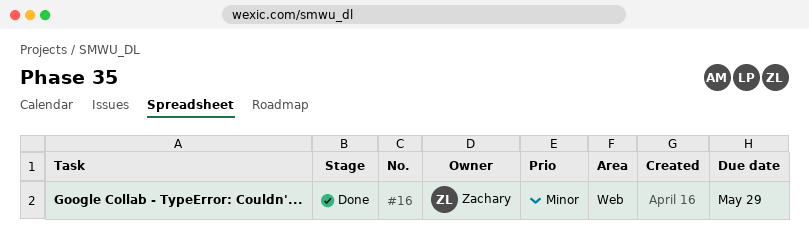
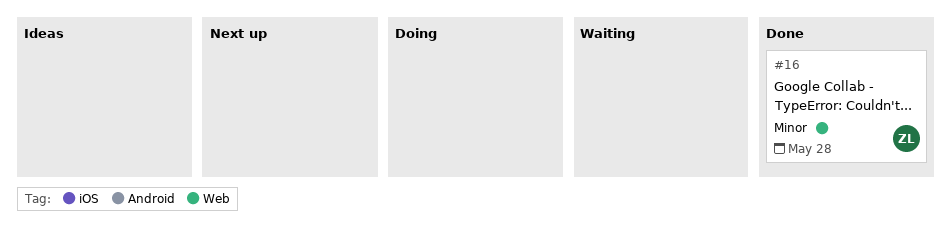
#16, due: May 29 -> May 28

